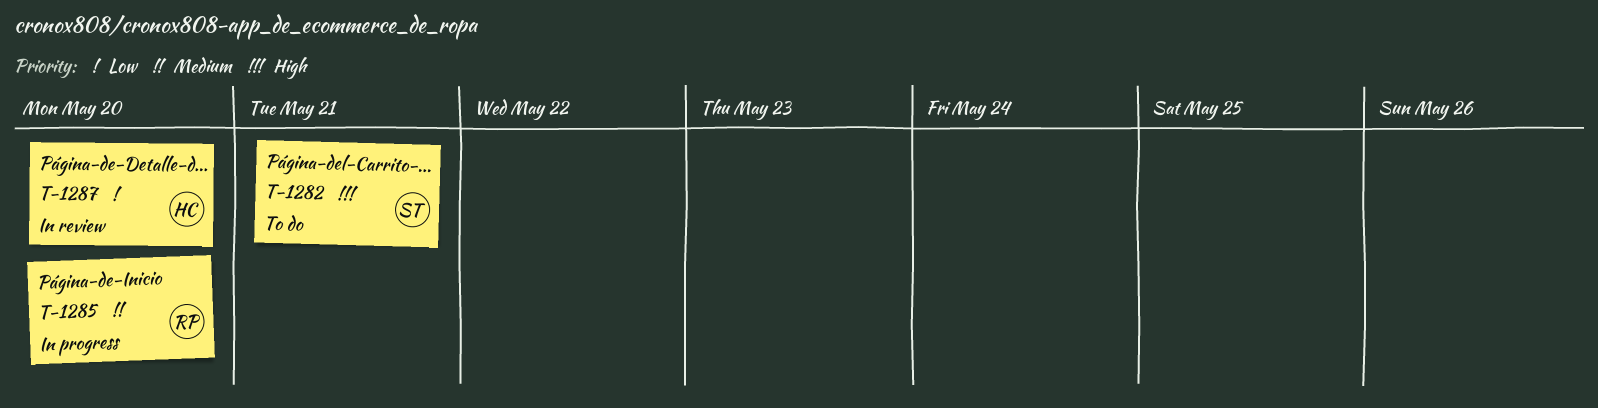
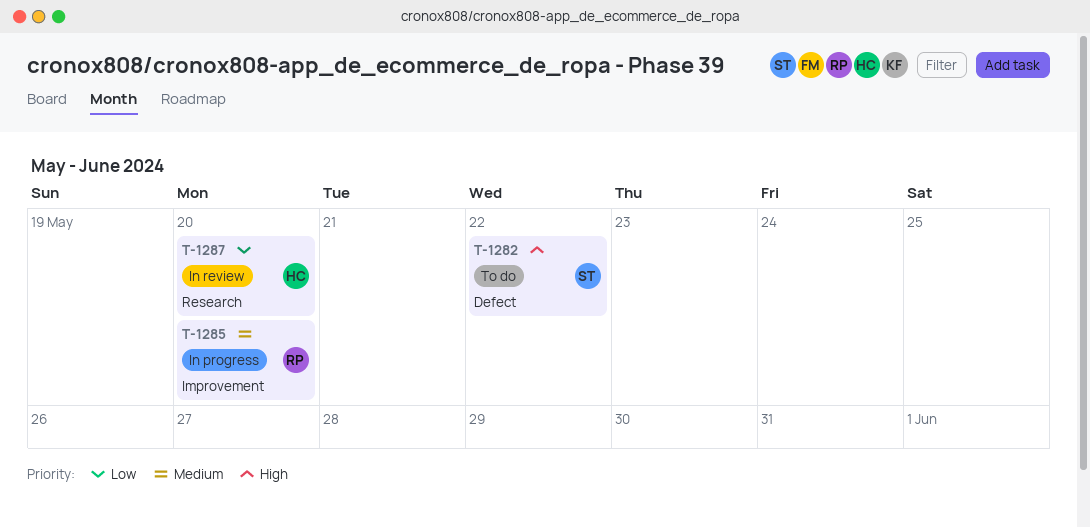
T-1282, due: May 21 -> May 22

